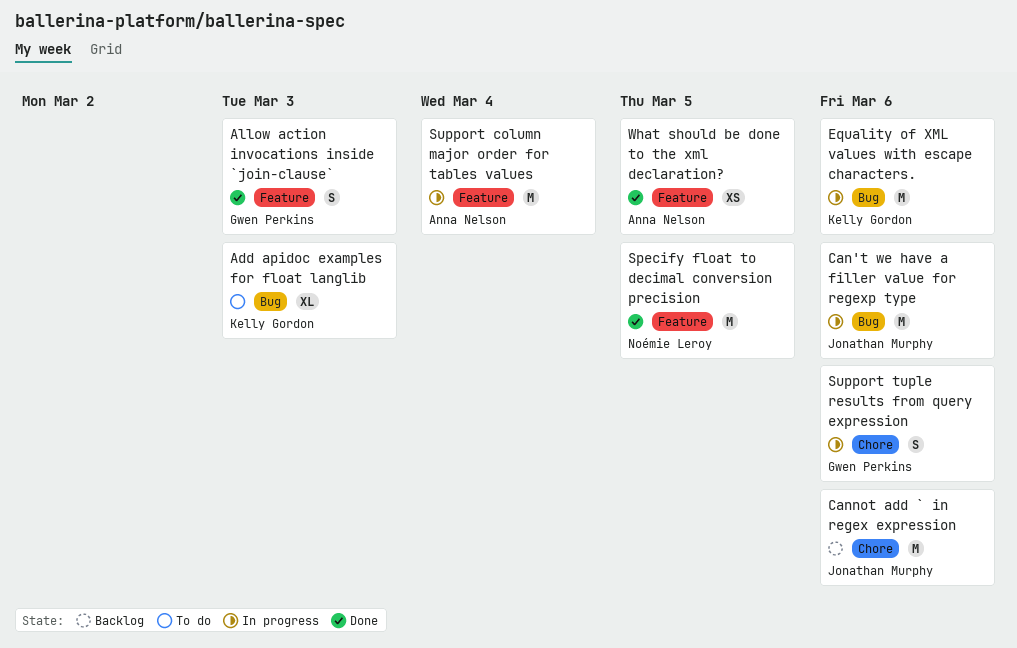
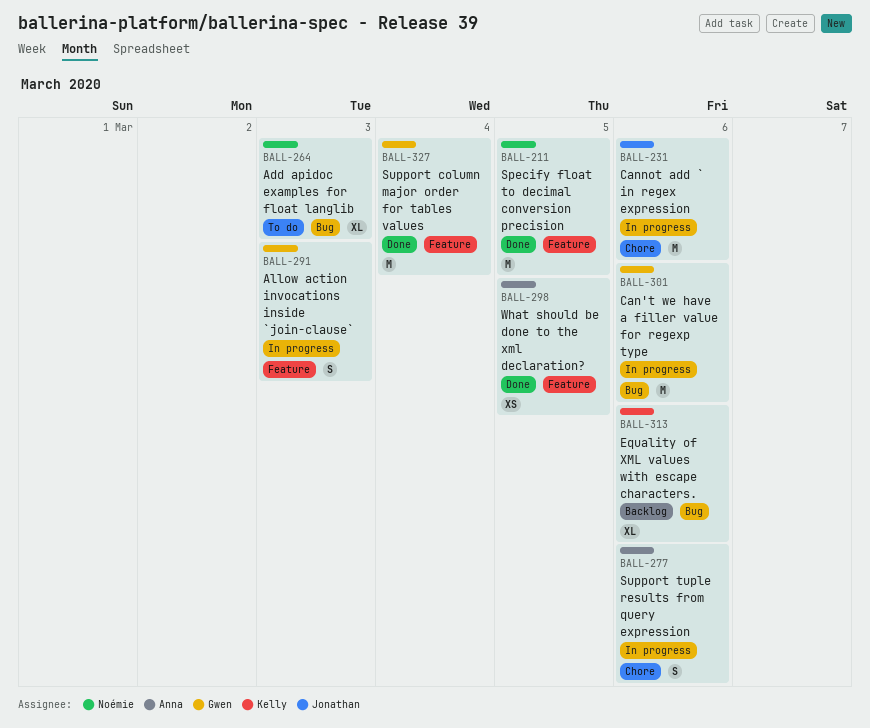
Add apidoc examples for float langlib, owner: Kelly Gordon -> Noémie Leroy
Allow action invocations inside `join-clause`, status: Done -> In progress
Can't we have a filler value for regexp type, owner: Jonathan Murphy -> Gwen Perkins
Cannot add ` in regex expression, status: Backlog -> In progress
Equality of XML values with escape characters., status: In progress -> Backlog
Equality of XML values with escape characters., estimate: M -> XL
Support column major order for tables values, status: In progress -> Done
Support column major order for tables values, owner: Anna Nelson -> Gwen Perkins
Support tuple results from query expression, owner: Gwen Perkins -> Anna Nelson

